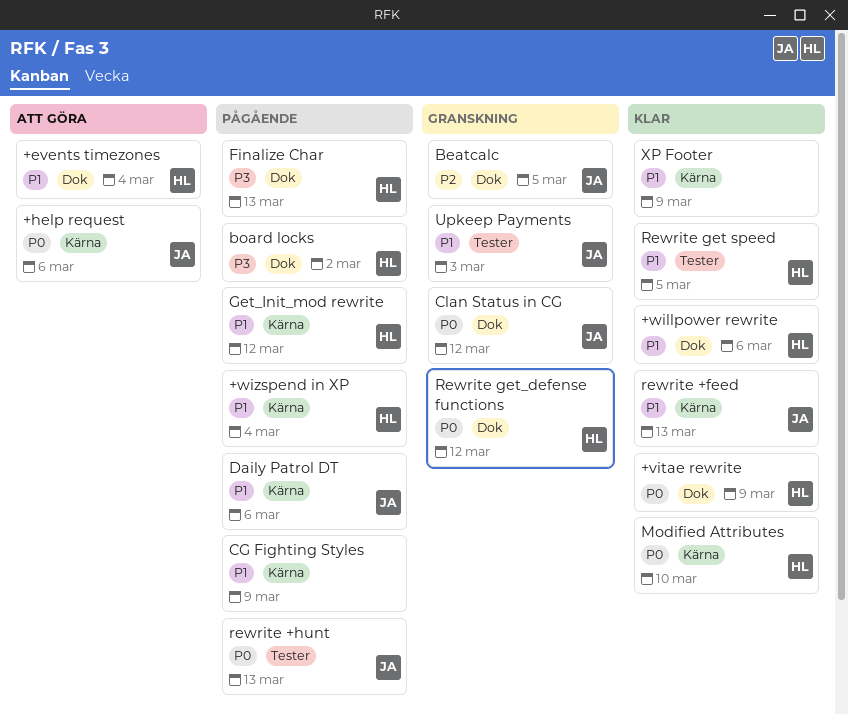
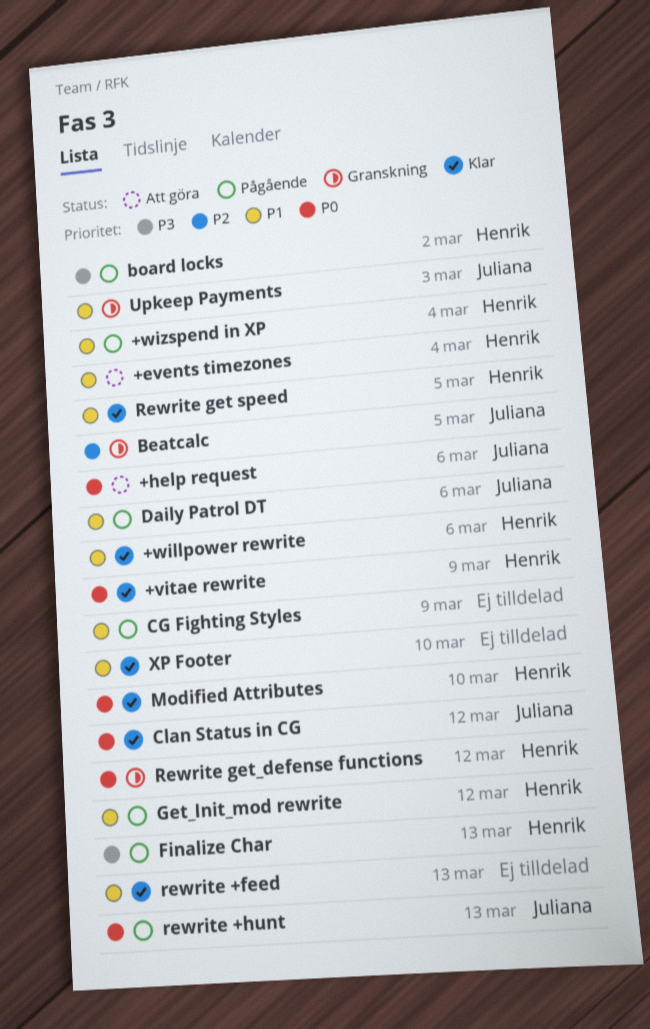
Clan Status in CG, status: Granskning -> Klar
rewrite +feed, owner: Juliana -> none
XP Footer, due: Mar 9 -> Mar 10

